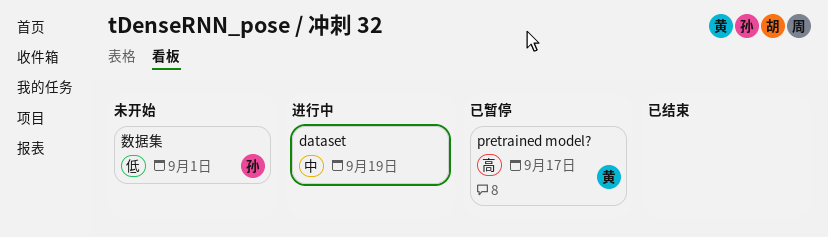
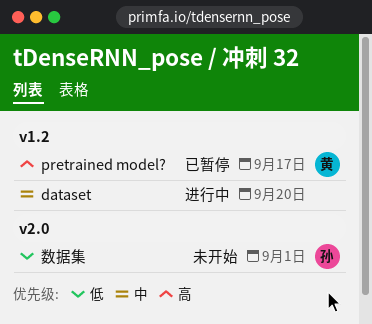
dataset, due: Sep 19 -> Sep 20

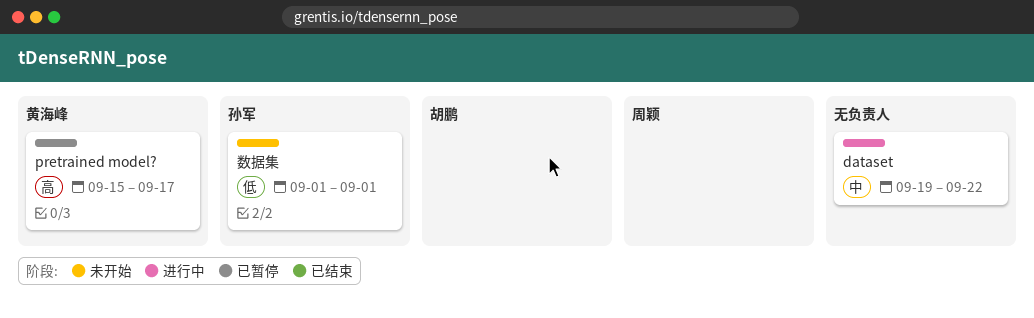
dataset, due: Sep 20 -> Sep 22

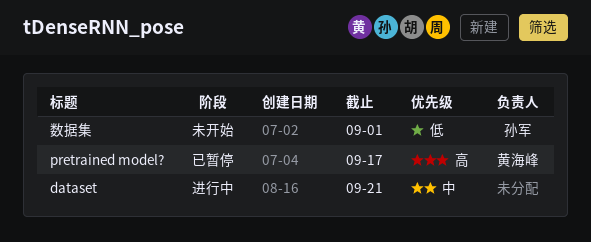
dataset, due: Sep 22 -> Sep 21

